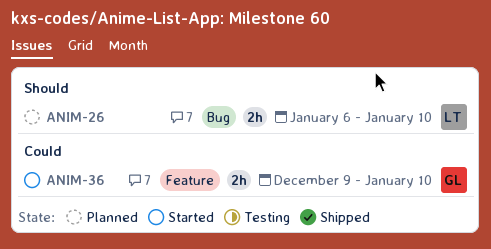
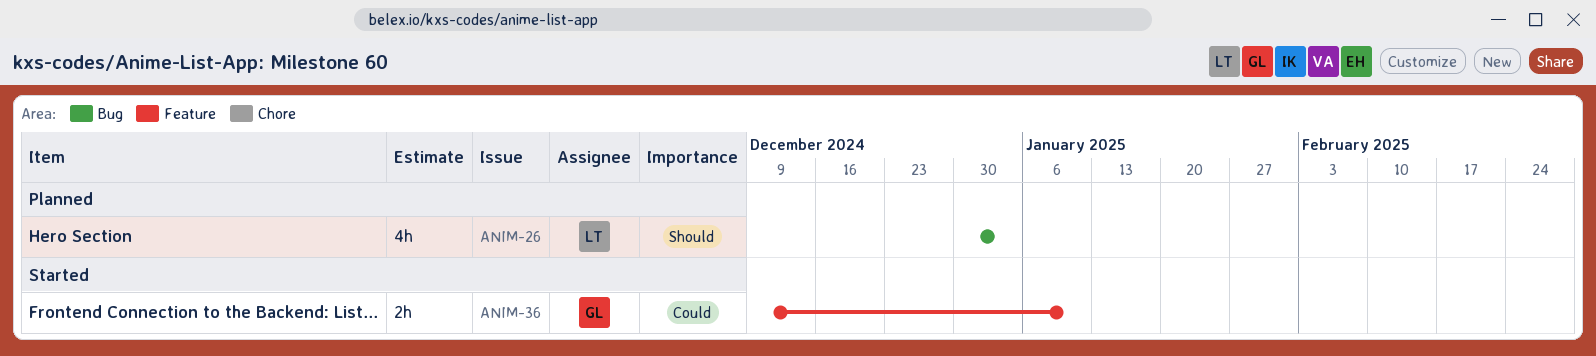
ANIM-26, estimate: 2h -> 4h
ANIM-26, start: Jan 6 -> Dec 30
ANIM-26, due: Jan 10 -> Jan 3

